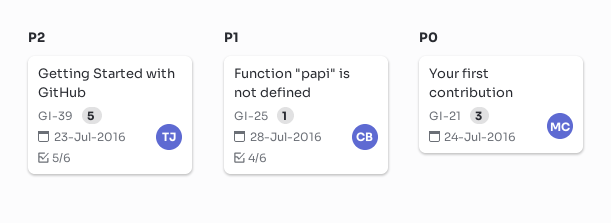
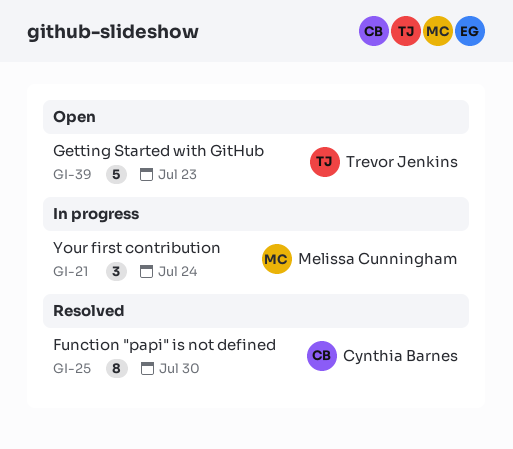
GI-25, estimate: 1 -> 8
GI-25, due: Jul 28 -> Jul 30

